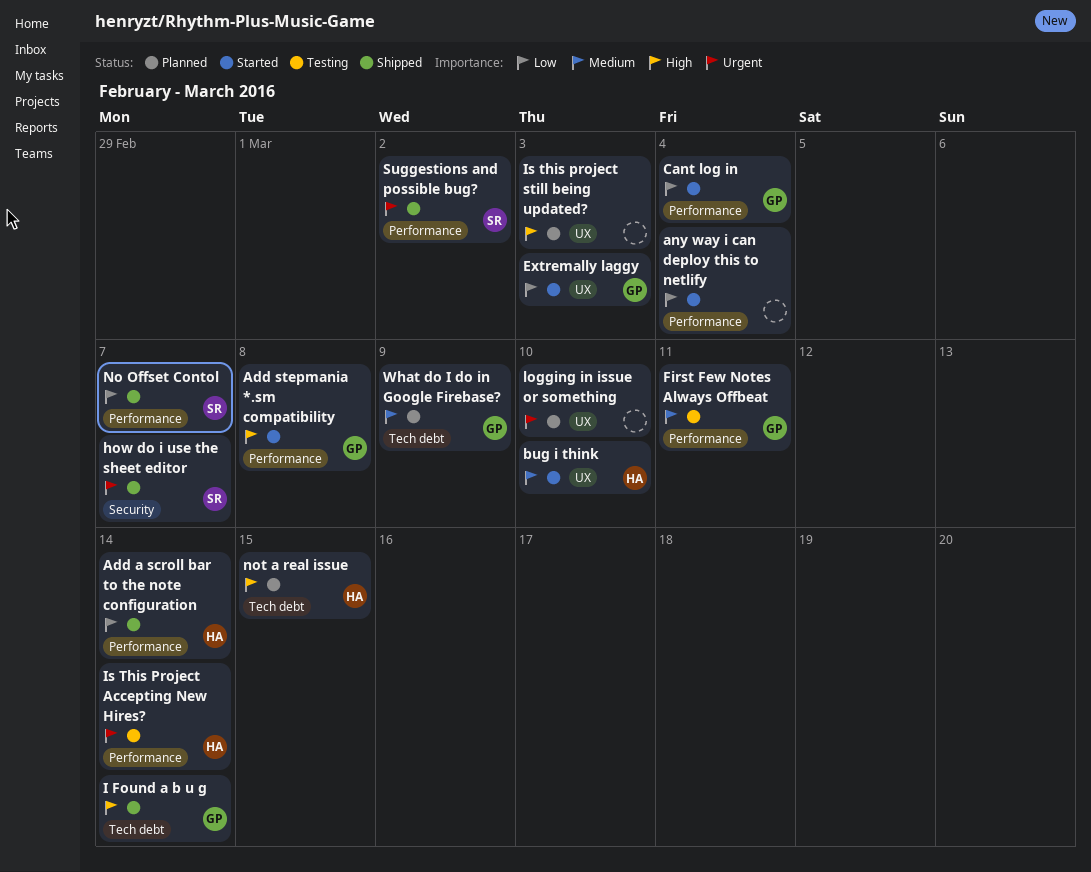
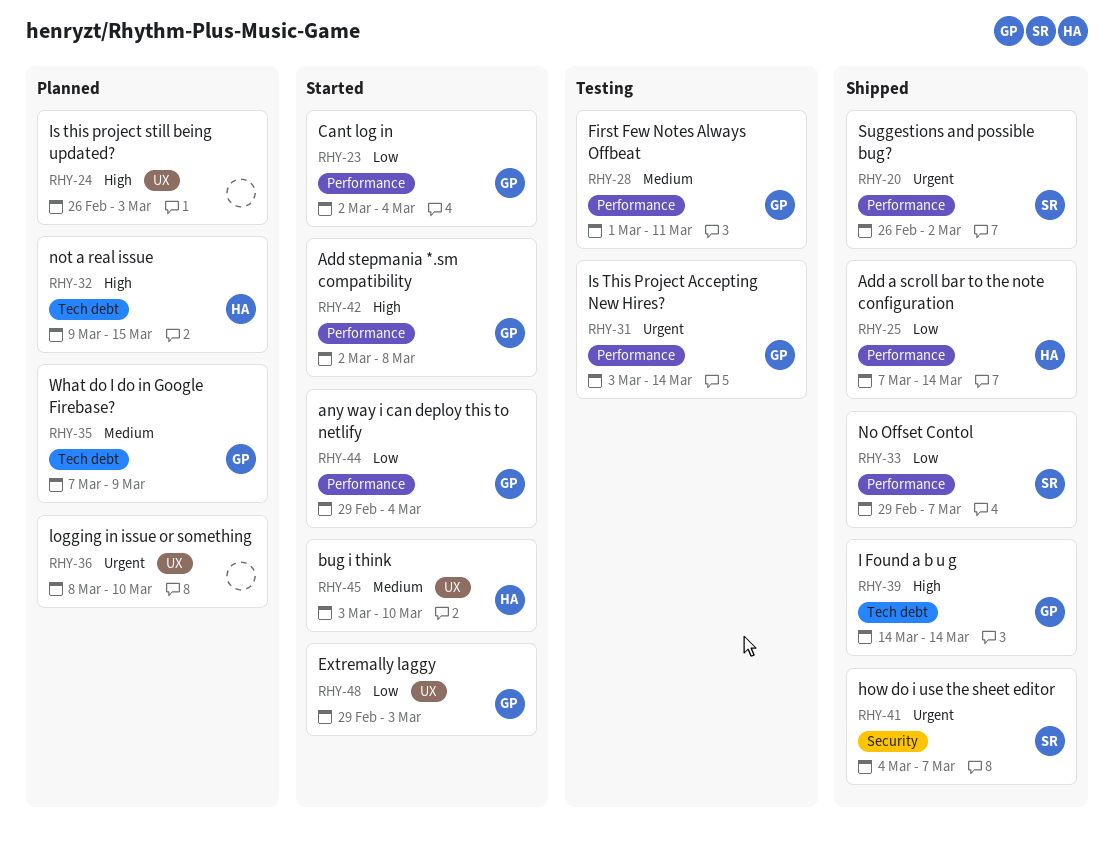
any way i can deploy this to netlify, owner: none -> GP
Is This Project Accepting New Hires?, owner: HA -> GP

